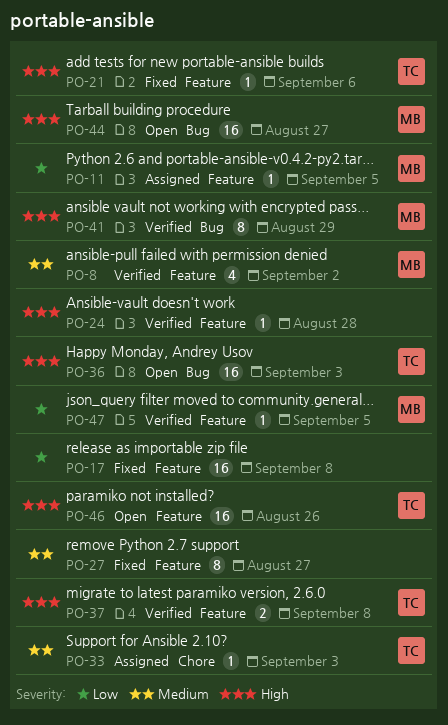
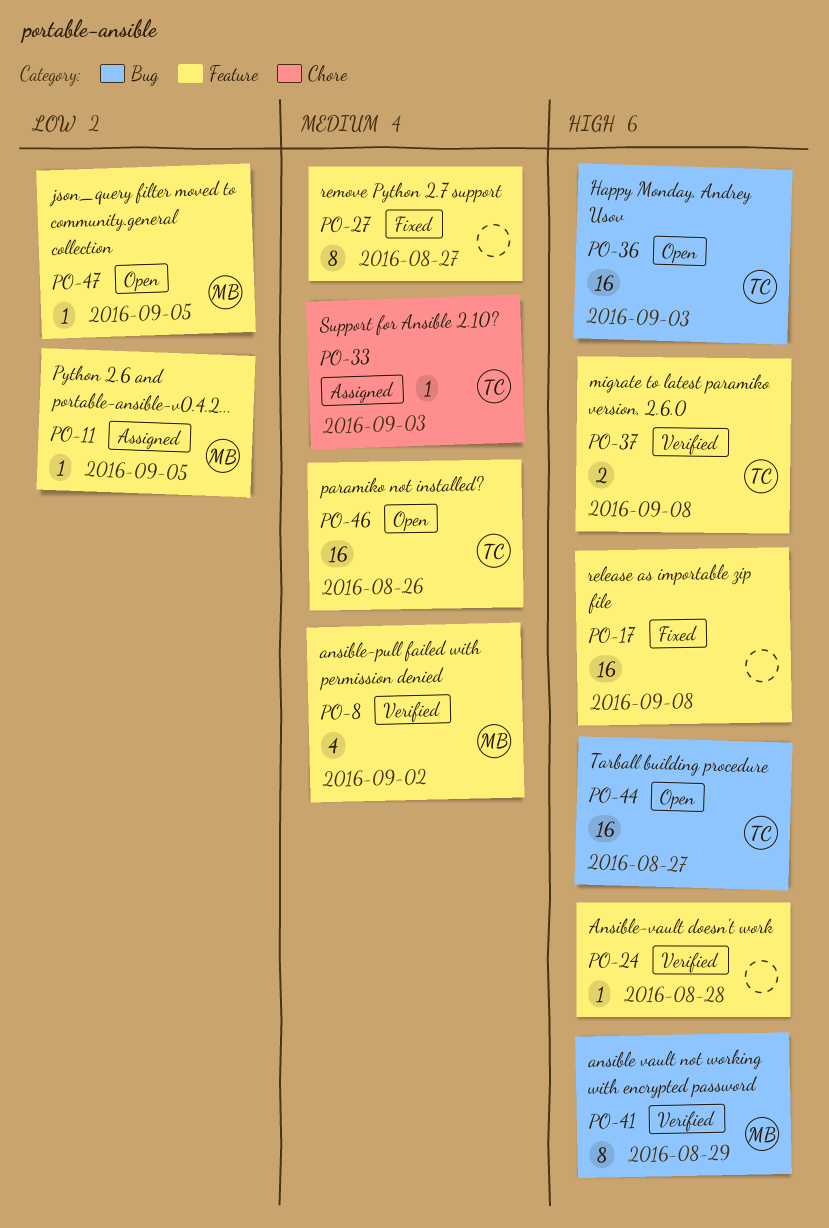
PO-17, priority: Low -> High
PO-21: present -> none
PO-44, owner: MB -> TC
PO-46, priority: High -> Medium
PO-47, status: Verified -> Open

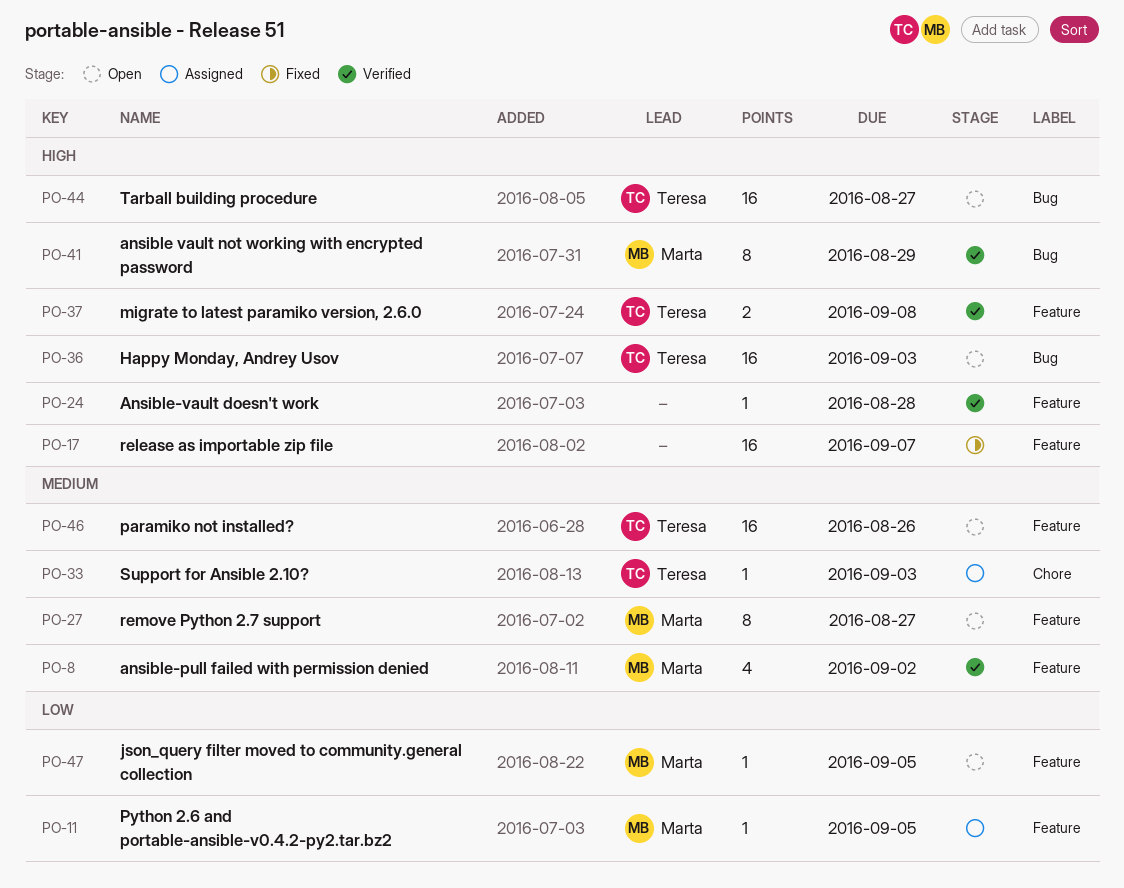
PO-17, due: Sep 8 -> Sep 7
PO-27, status: Fixed -> Open
PO-27, owner: none -> Marta

